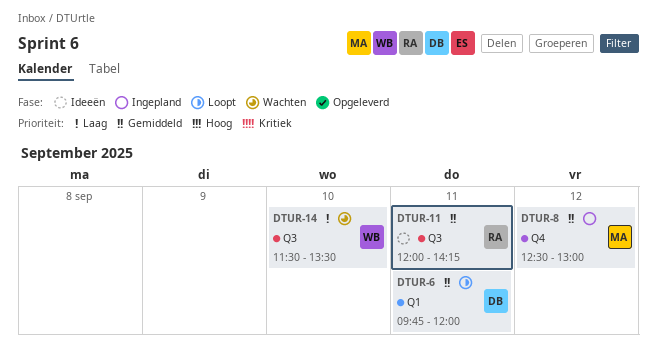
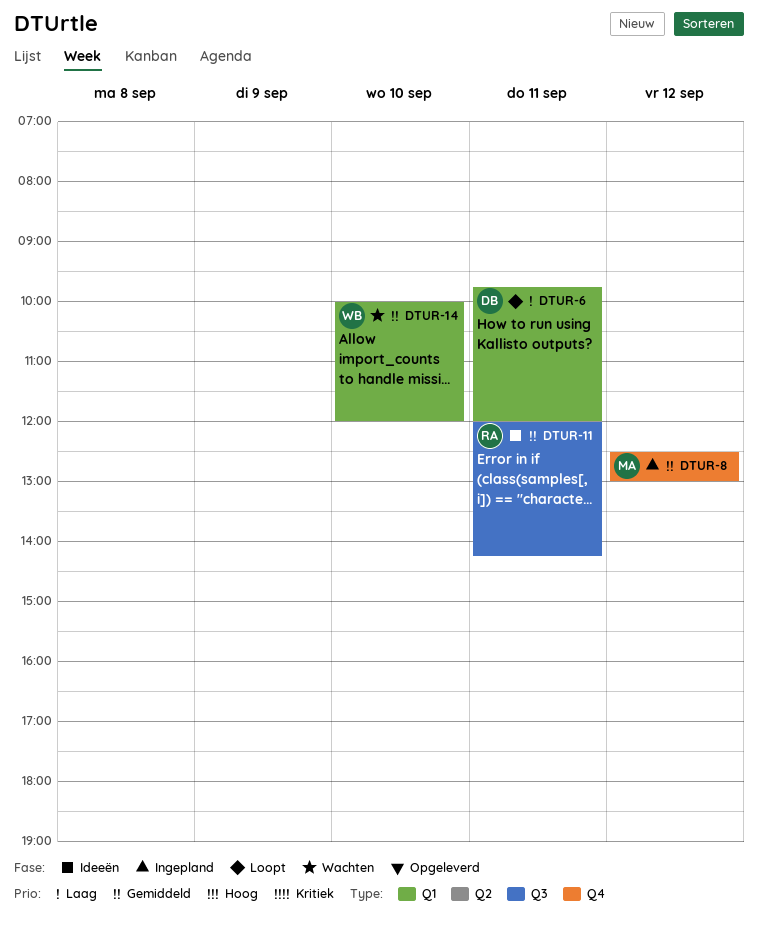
DTUR-6, priority: Gemiddeld -> Laag
DTUR-14, priority: Laag -> Gemiddeld
DTUR-14, label: Q3 -> Q1
DTUR-14, begins: 11:30 -> 10:00
DTUR-14, ends: 13:30 -> 12:00

